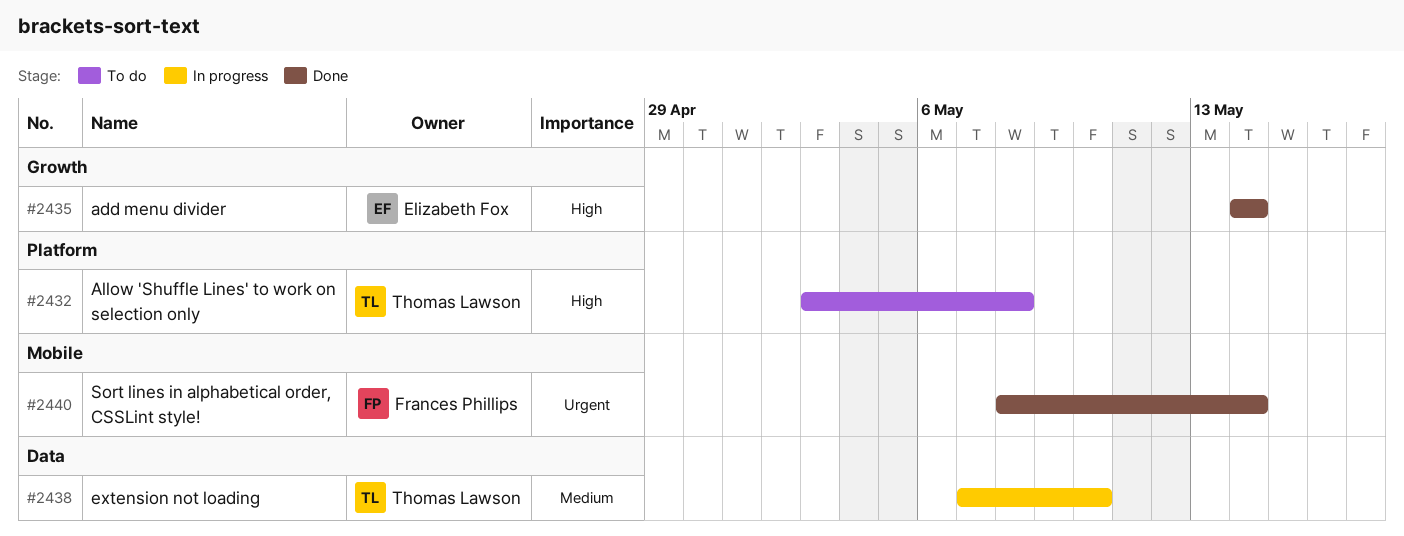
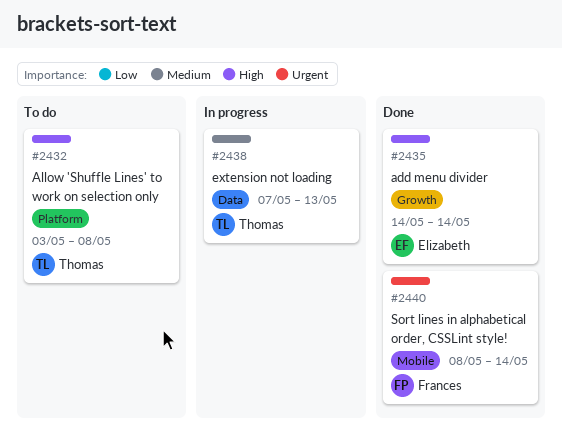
#2438, due: May 10 -> May 13

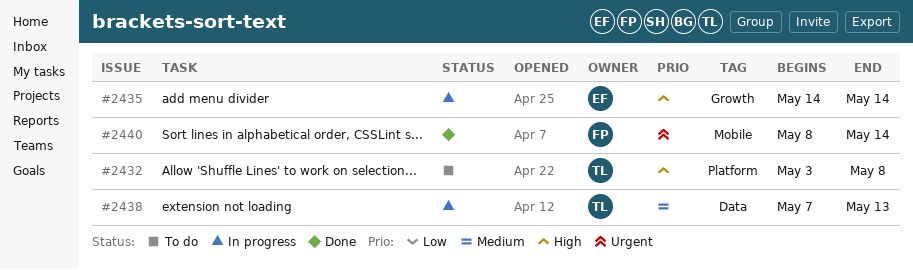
#2435, status: Done -> In progress

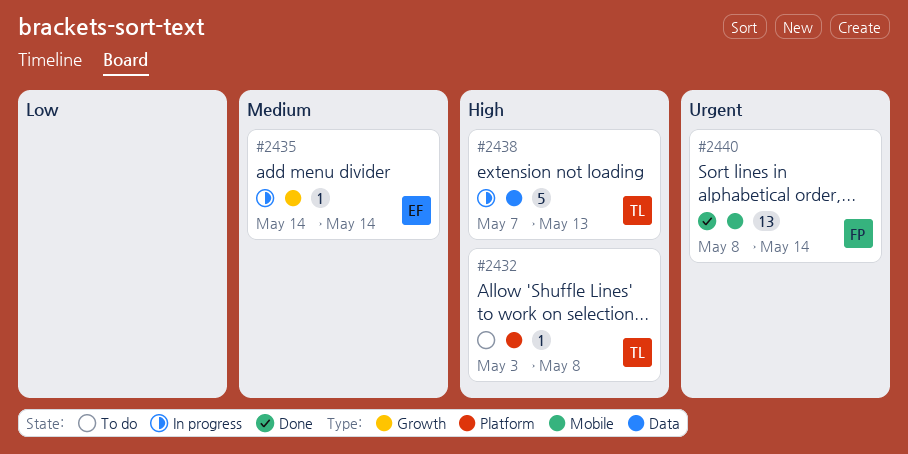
#2435, priority: High -> Medium
#2438, priority: Medium -> High

